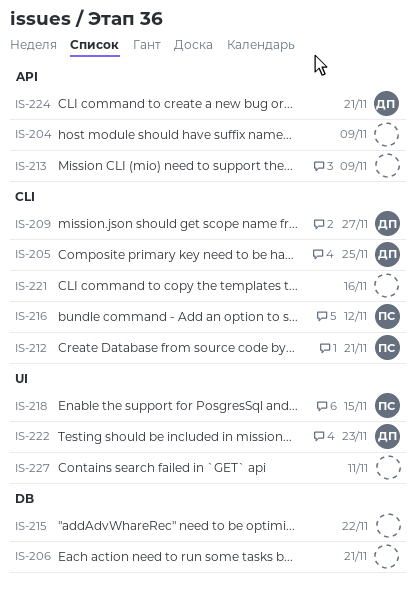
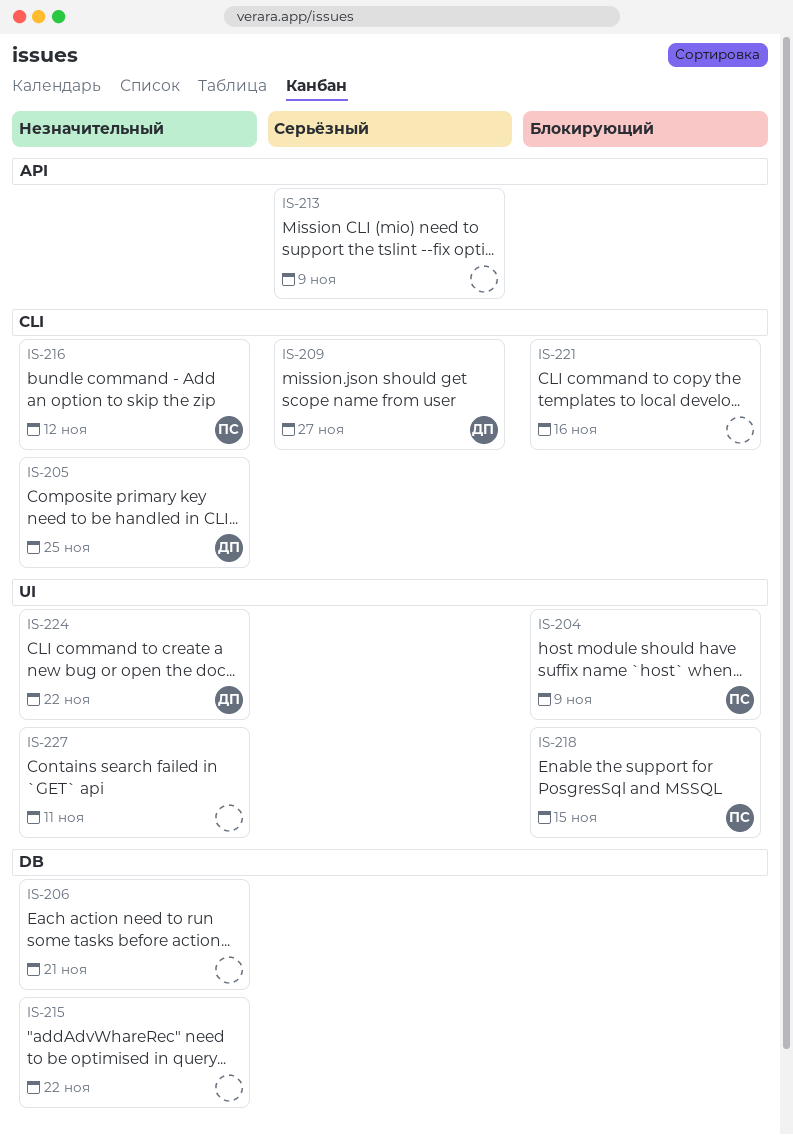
IS-204, owner: none -> ПС
IS-204, label: API -> UI
IS-212: present -> none
IS-222: present -> none
IS-224, label: API -> UI
IS-224, due: Nov 21 -> Nov 22

